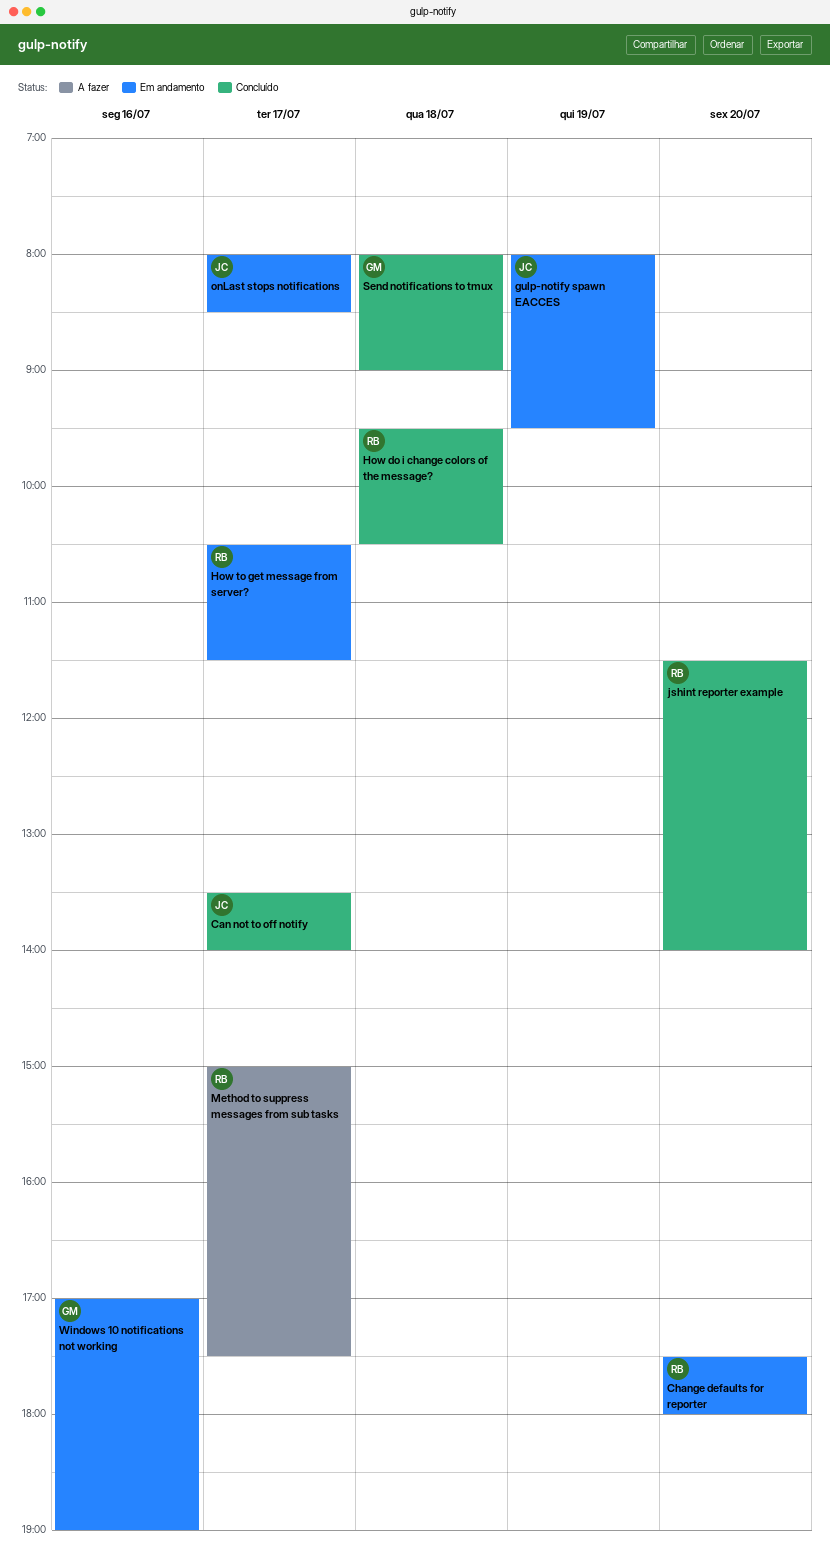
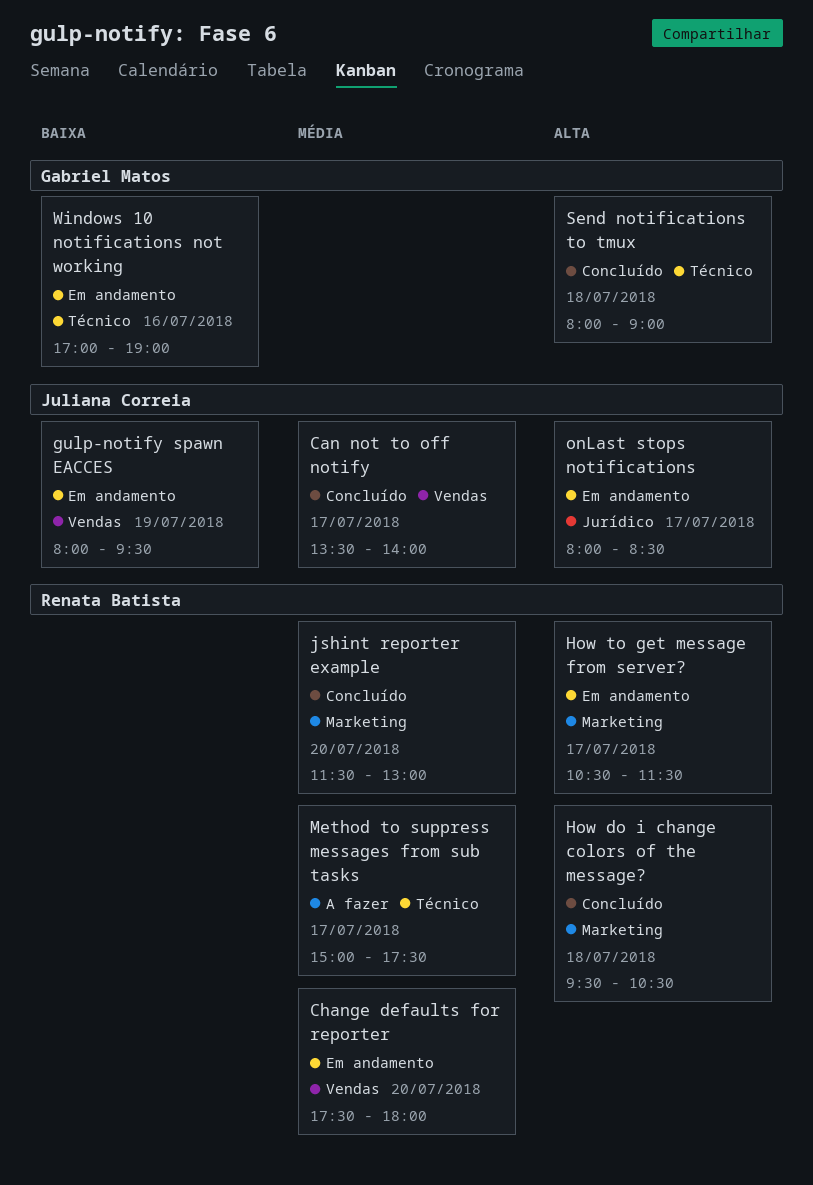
jshint reporter example, ends: 14:00 -> 13:00

